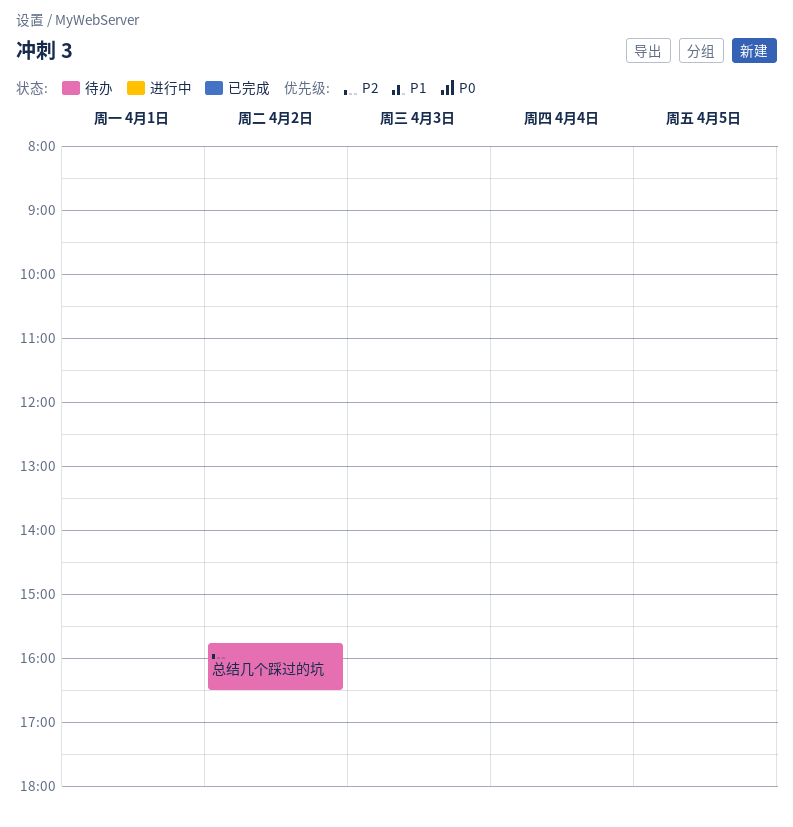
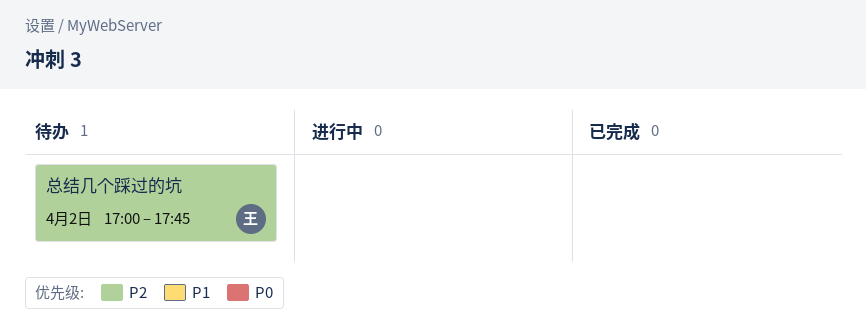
总结几个踩过的坑, begins: 15:45 -> 17:00
总结几个踩过的坑, ends: 16:30 -> 17:45

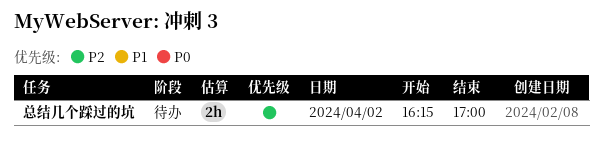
总结几个踩过的坑, begins: 17:00 -> 16:15
总结几个踩过的坑, ends: 17:45 -> 17:00

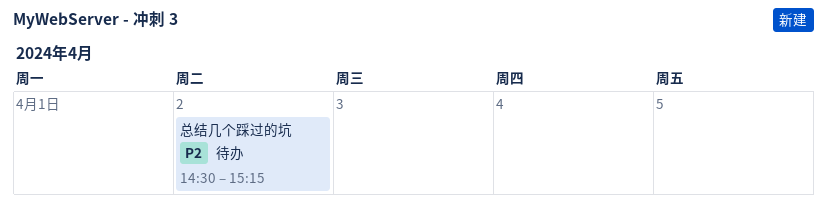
总结几个踩过的坑, begins: 16:15 -> 14:30
总结几个踩过的坑, ends: 17:00 -> 15:15

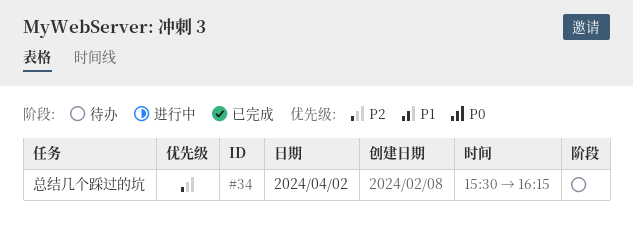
总结几个踩过的坑, begins: 14:30 -> 15:30
总结几个踩过的坑, ends: 15:15 -> 16:15

